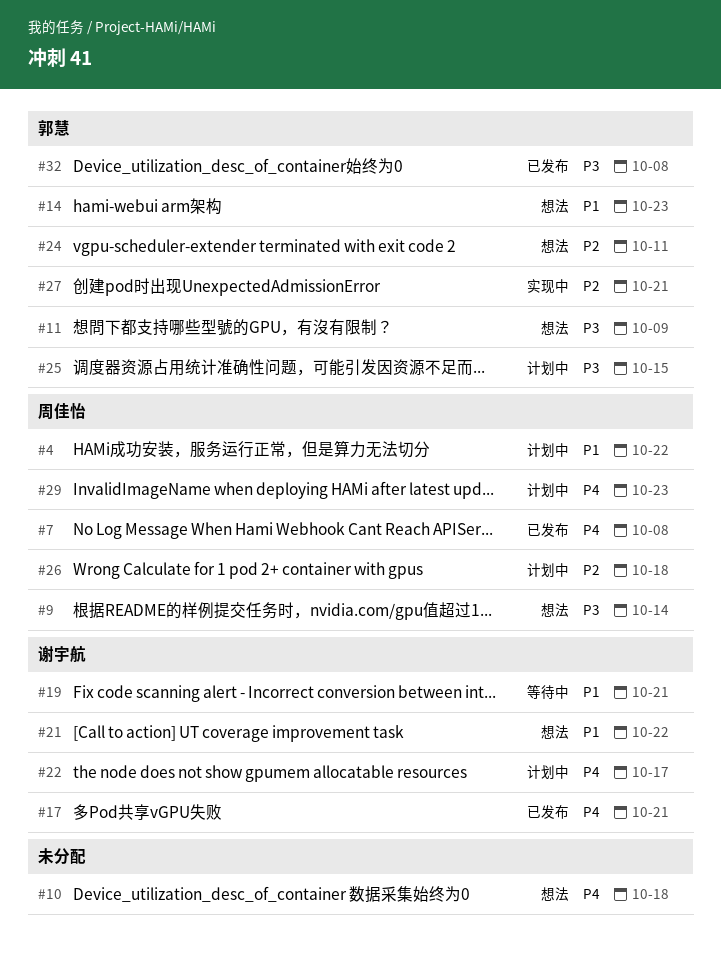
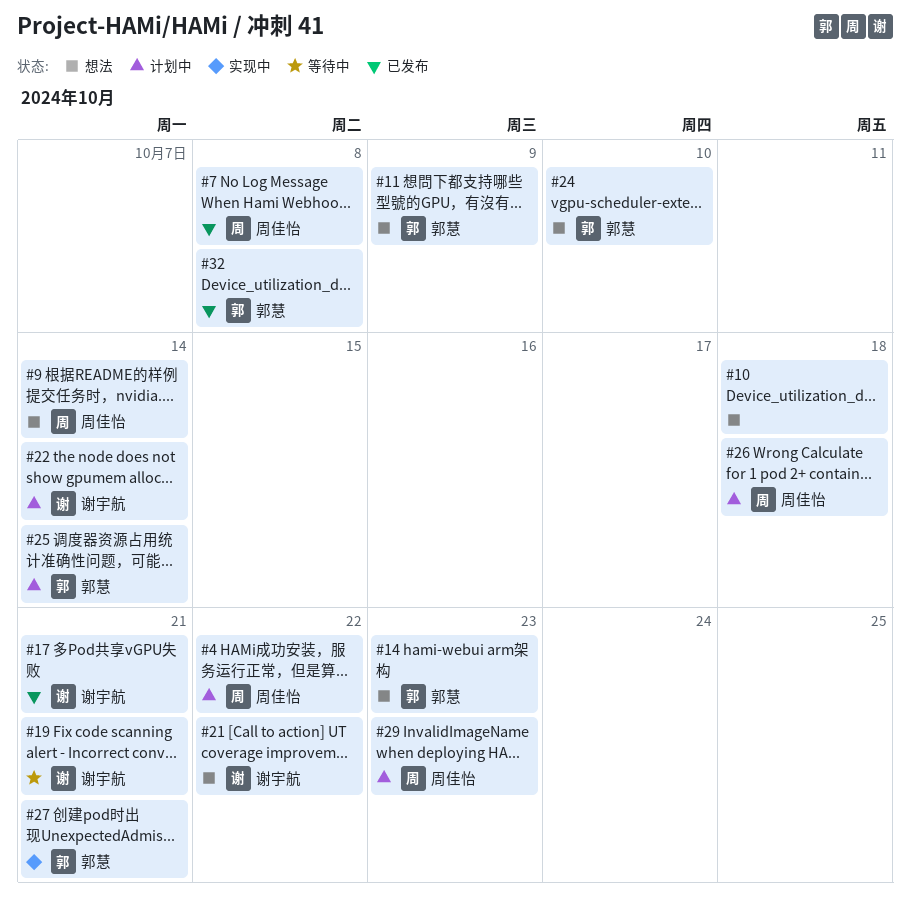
#22, due: Oct 17 -> Oct 14
#24, due: Oct 11 -> Oct 10
#25, due: Oct 15 -> Oct 14

